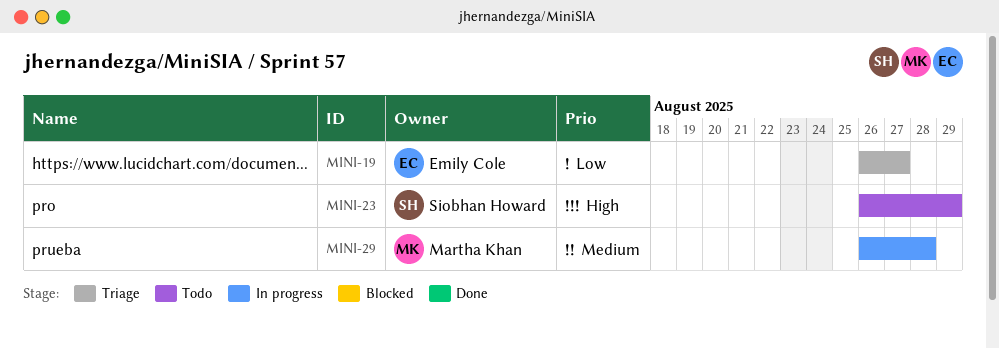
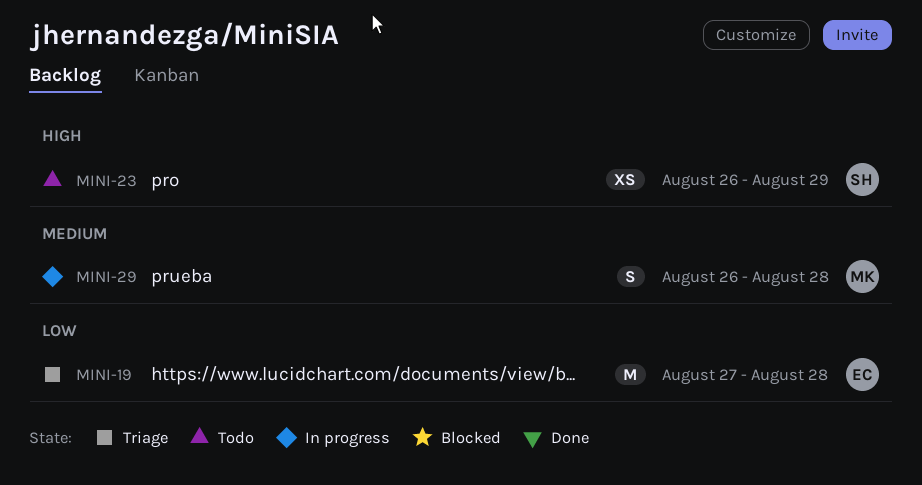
MINI-19, start: Aug 26 -> Aug 27
MINI-19, due: Aug 27 -> Aug 28

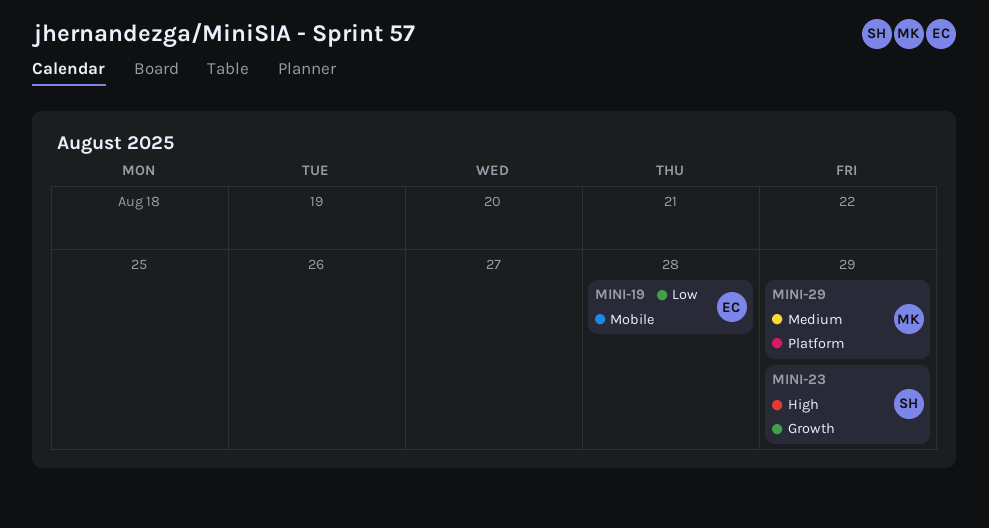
MINI-29, due: Aug 28 -> Aug 29

